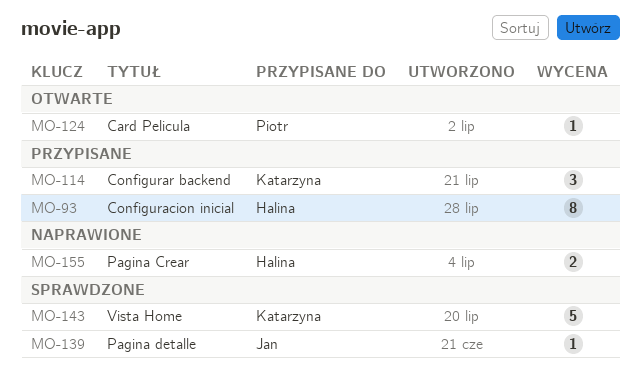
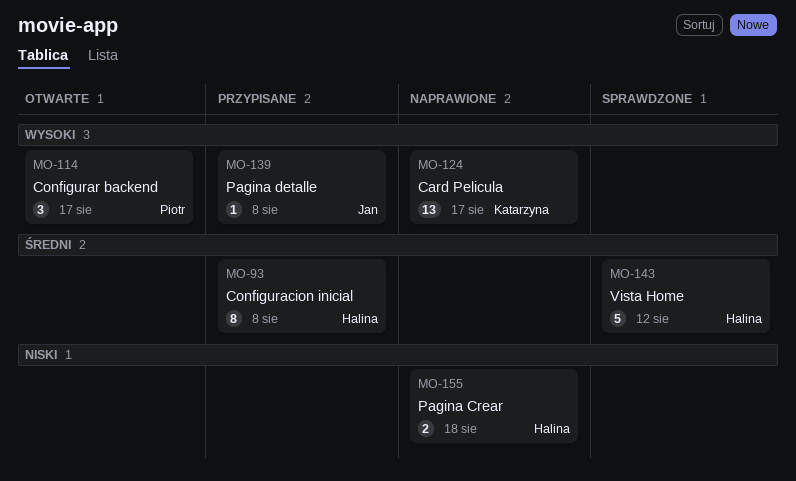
MO-114, status: Przypisane -> Otwarte
MO-114, owner: Katarzyna -> Piotr
MO-124, status: Otwarte -> Naprawione
MO-124, owner: Piotr -> Katarzyna
MO-124, estimate: 1 -> 13
MO-139, status: Sprawdzone -> Przypisane
MO-143, owner: Katarzyna -> Halina

